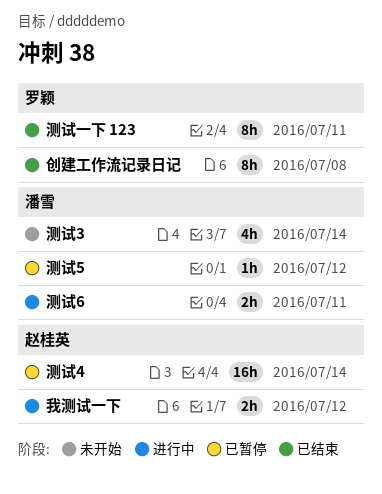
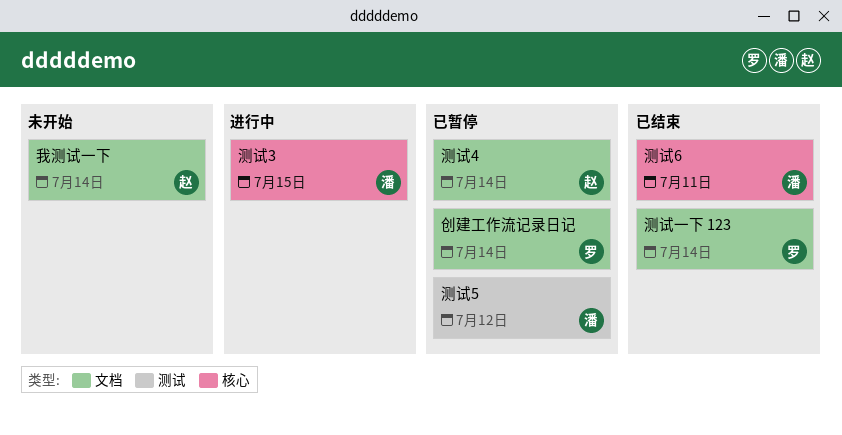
创建工作流记录日记, status: 已结束 -> 已暂停
创建工作流记录日记, due: Jul 8 -> Jul 14
我测试一下, status: 进行中 -> 未开始
我测试一下, due: Jul 12 -> Jul 14
测试3, status: 未开始 -> 进行中
测试3, due: Jul 14 -> Jul 15
测试6, status: 进行中 -> 已结束
测试一下 123, due: Jul 11 -> Jul 14

